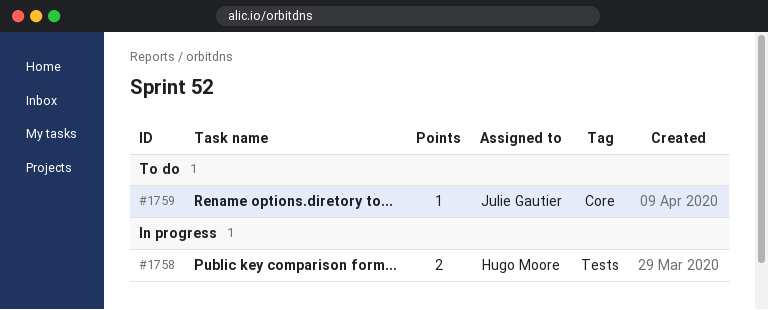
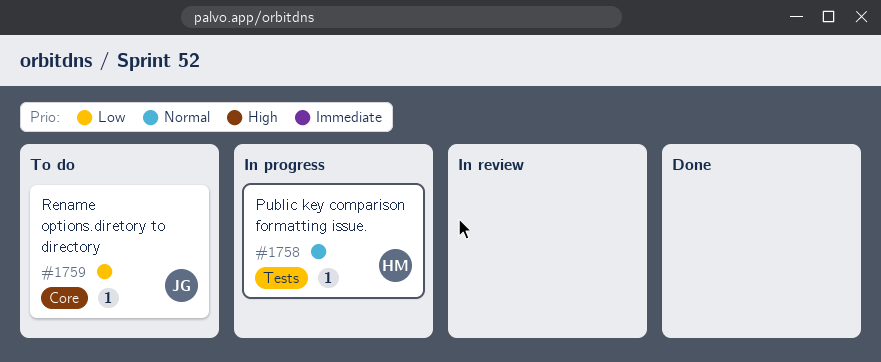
#1758, estimate: 2 -> 1

